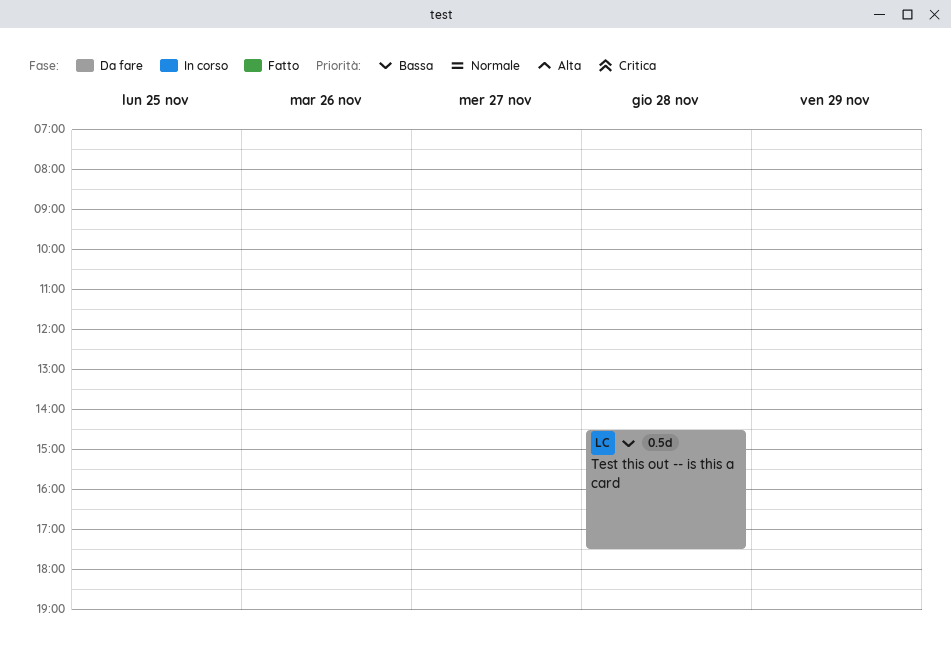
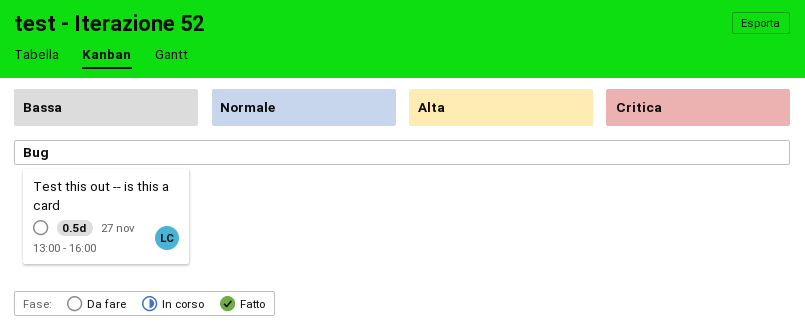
Test this out -- is this a card, day: Nov 28 -> Nov 27
Test this out -- is this a card, begins: 14:30 -> 13:00
Test this out -- is this a card, ends: 17:30 -> 16:00

